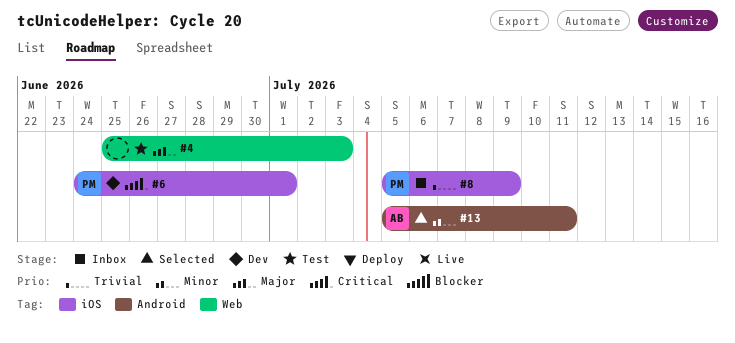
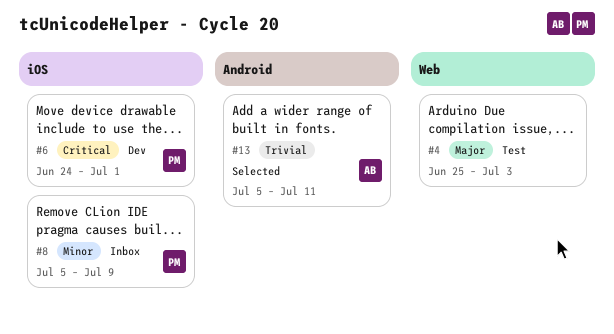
#8, priority: Trivial -> Minor
#13, priority: Minor -> Trivial

